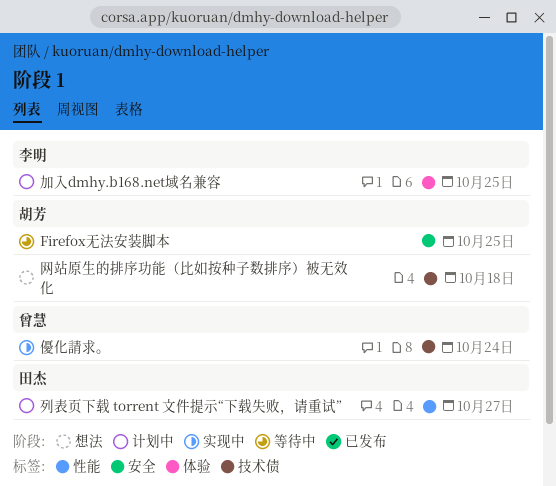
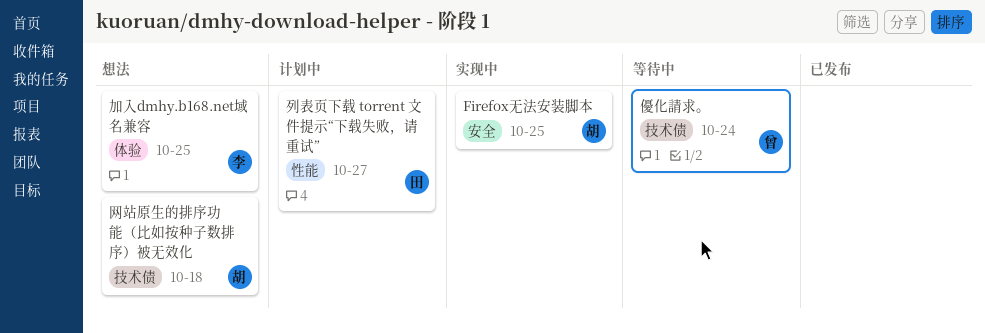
Firefox无法安装脚本, status: 等待中 -> 实现中
優化請求。, status: 实现中 -> 等待中
加入dmhy.b168.net域名兼容, status: 计划中 -> 想法

